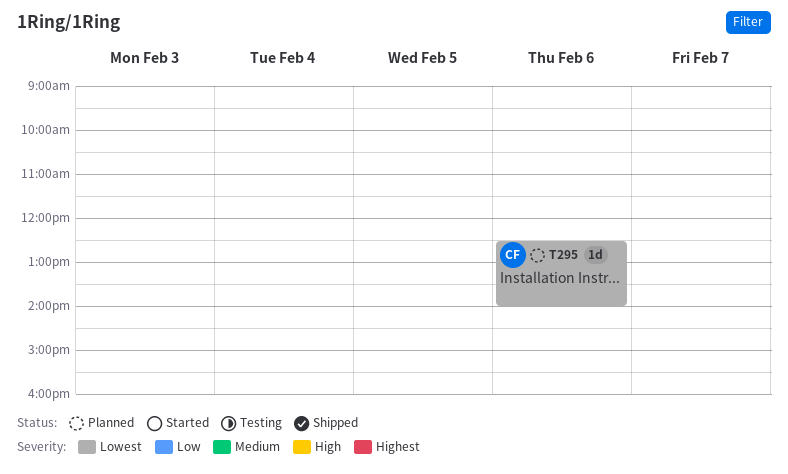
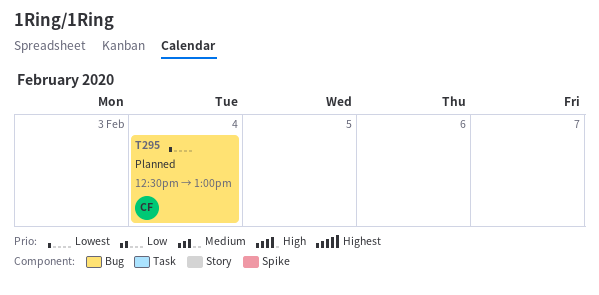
T295, day: Feb 6 -> Feb 4
T295, ends: 14:00 -> 13:00

